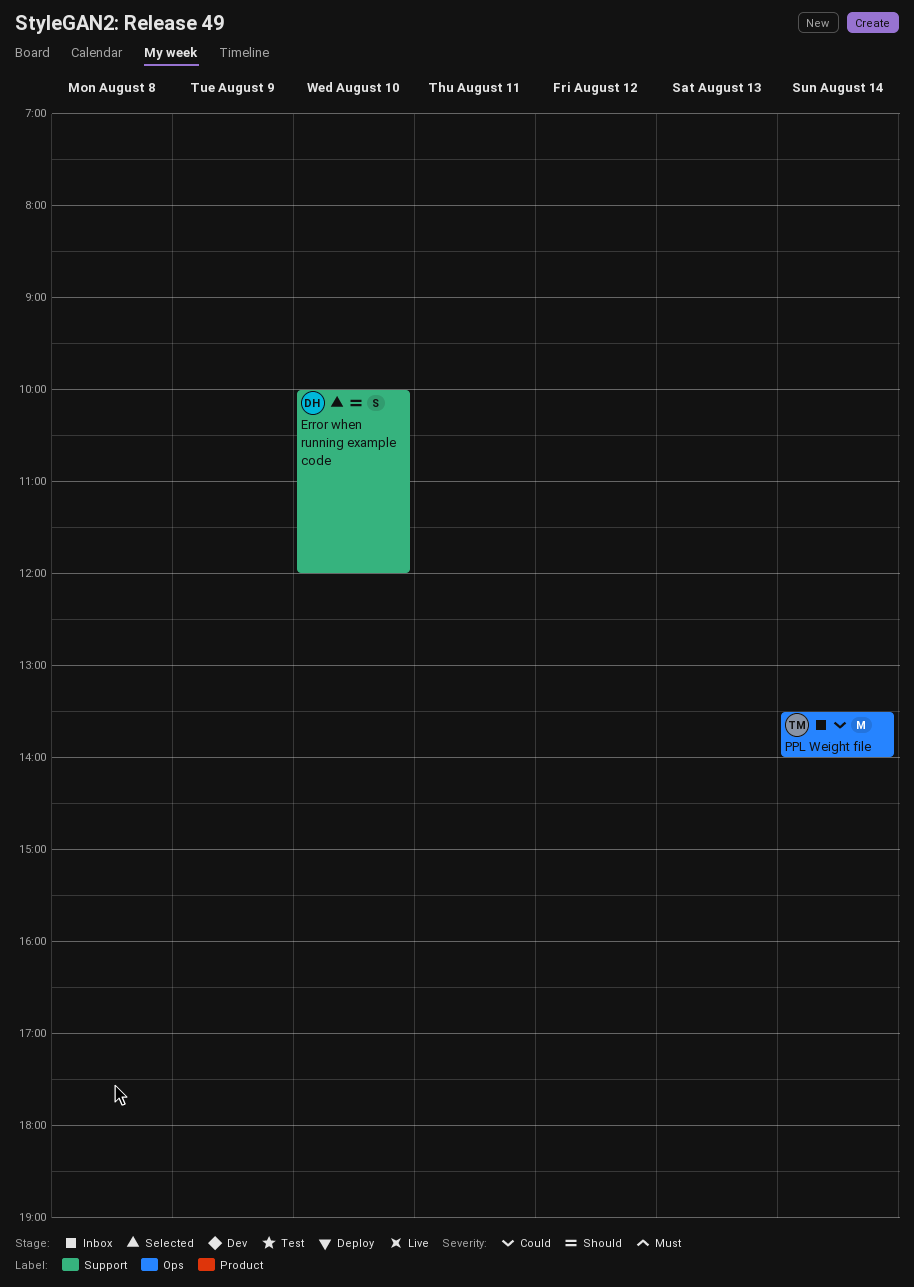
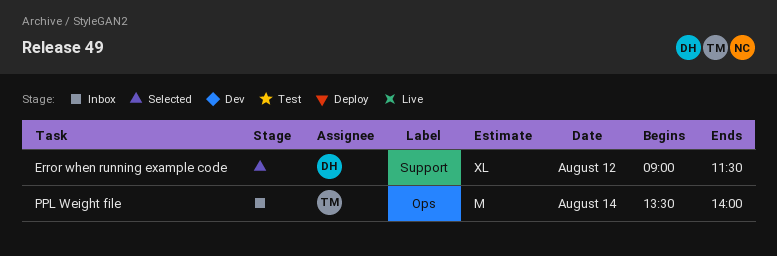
Error when running example code, estimate: S -> XL
Error when running example code, day: Aug 10 -> Aug 12
Error when running example code, begins: 10:00 -> 09:00
Error when running example code, ends: 12:00 -> 11:30

